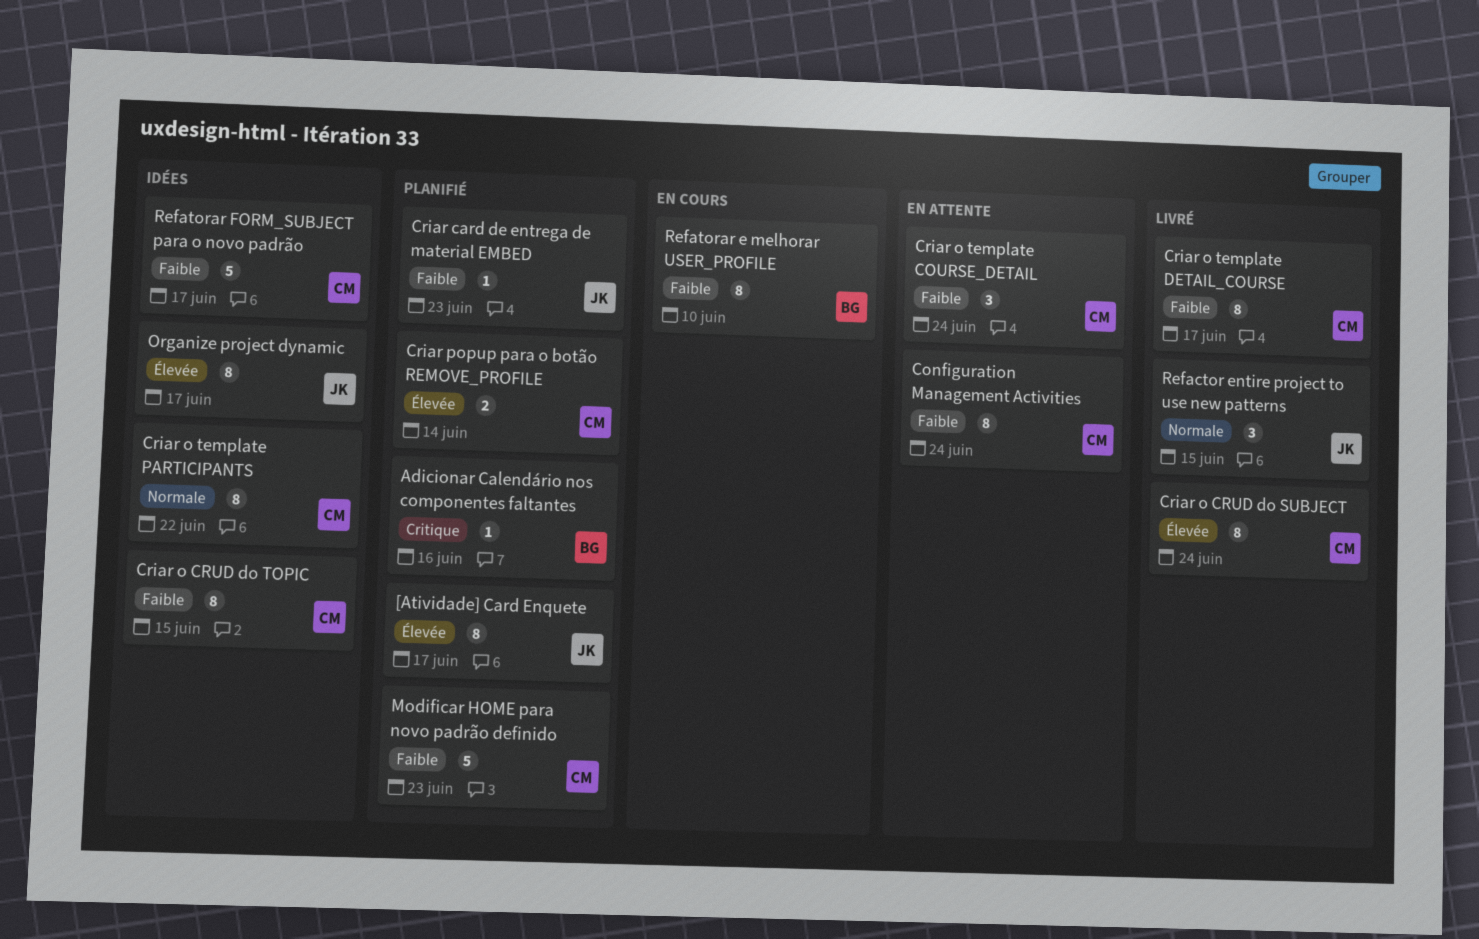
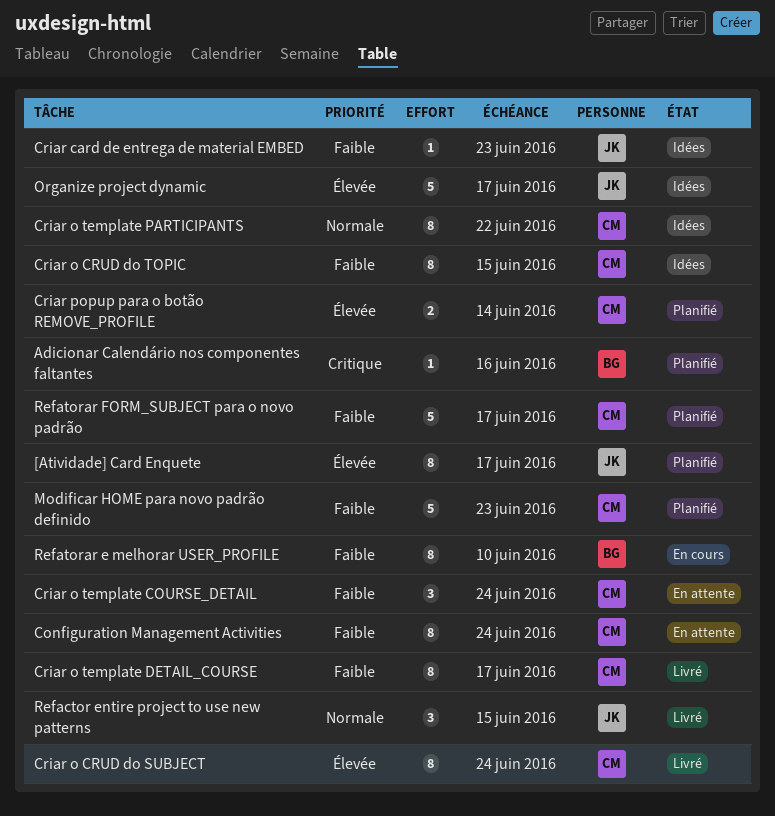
Criar card de entrega de material EMBED, status: Planifié -> Idées
Organize project dynamic, estimate: 8 -> 5
Refatorar FORM_SUBJECT para o novo padrão, status: Idées -> Planifié

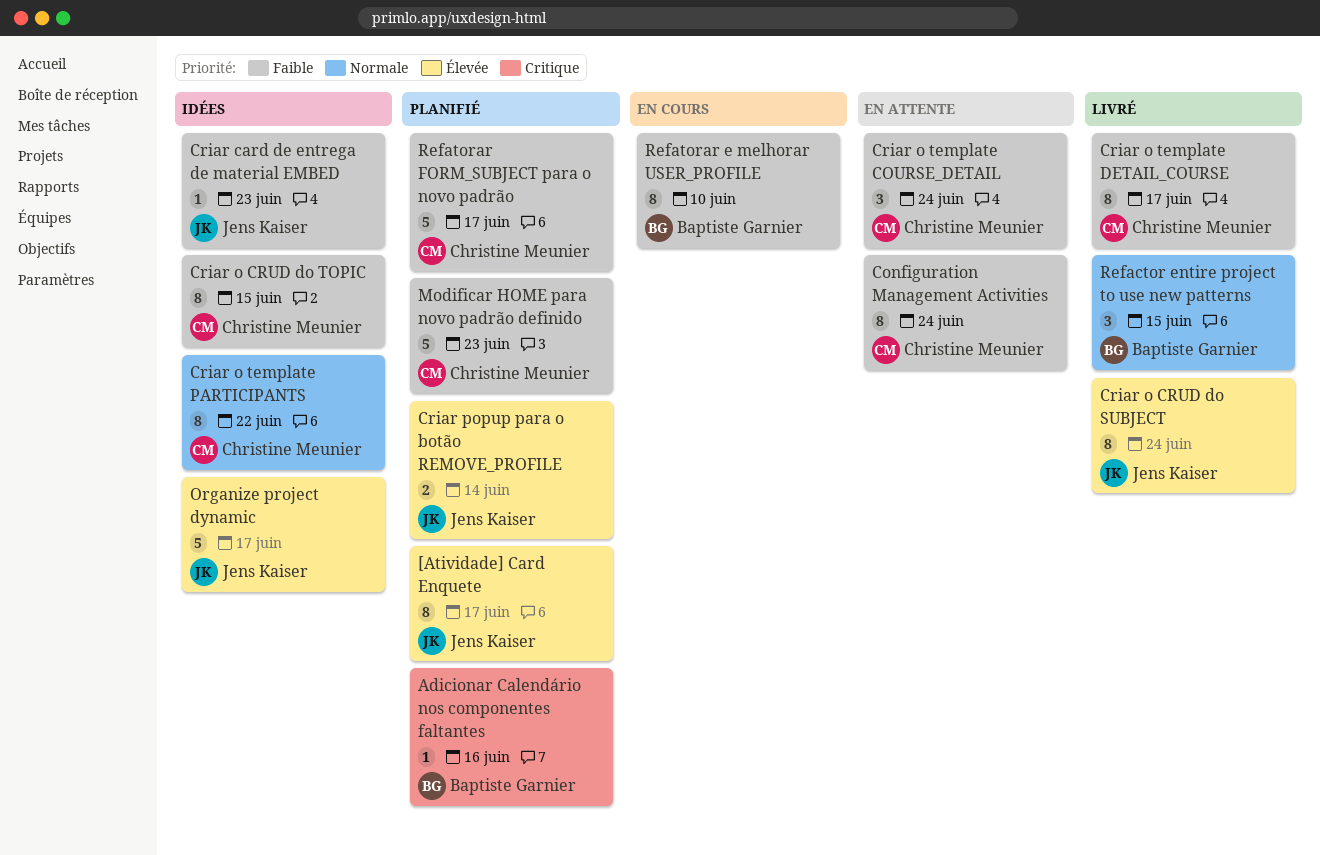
Criar o CRUD do SUBJECT, owner: Christine Meunier -> Jens Kaiser
Criar popup para o botão REMOVE_PROFILE, owner: Christine Meunier -> Jens Kaiser
Refactor entire project to use new patterns, owner: Jens Kaiser -> Baptiste Garnier

